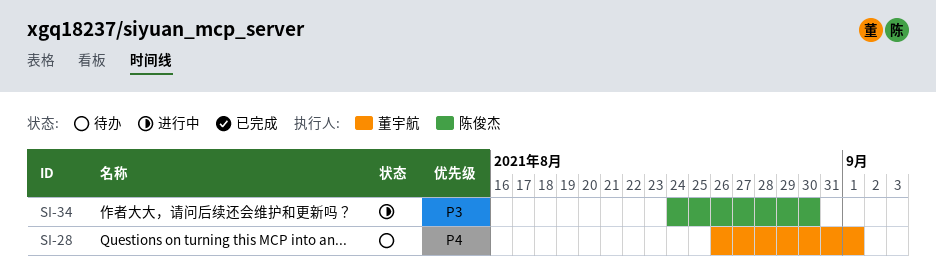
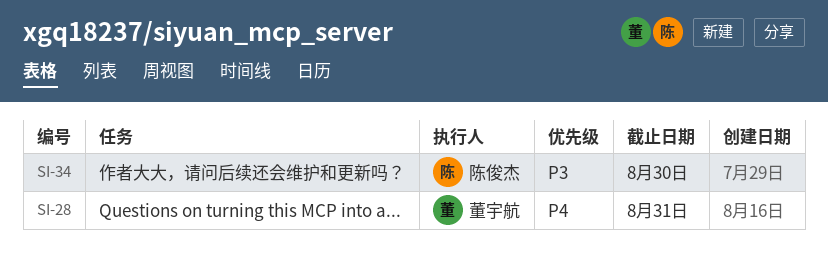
SI-28, due: Sep 1 -> Aug 31

